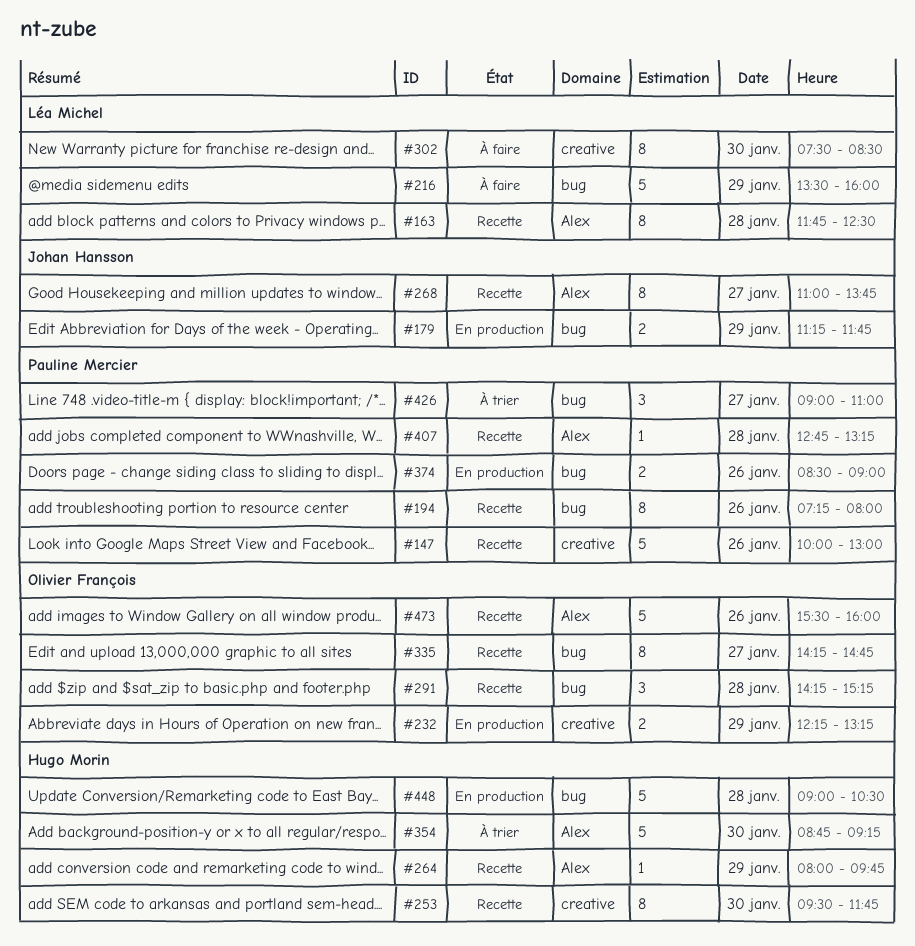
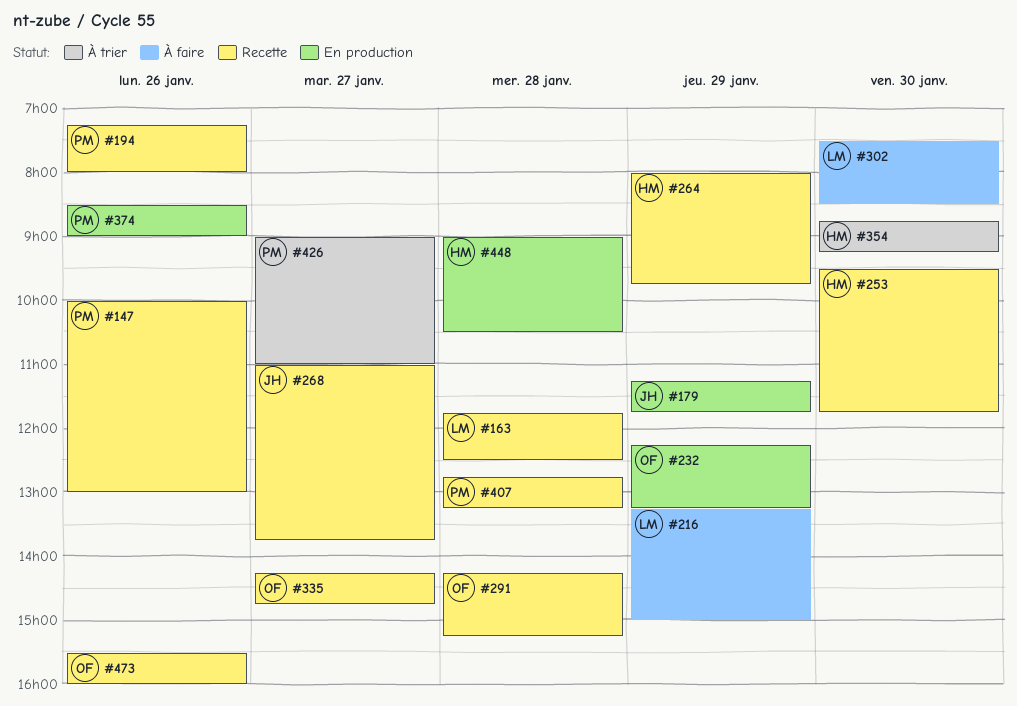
#216, begins: 13:30 -> 13:15
#216, ends: 16:00 -> 15:00

